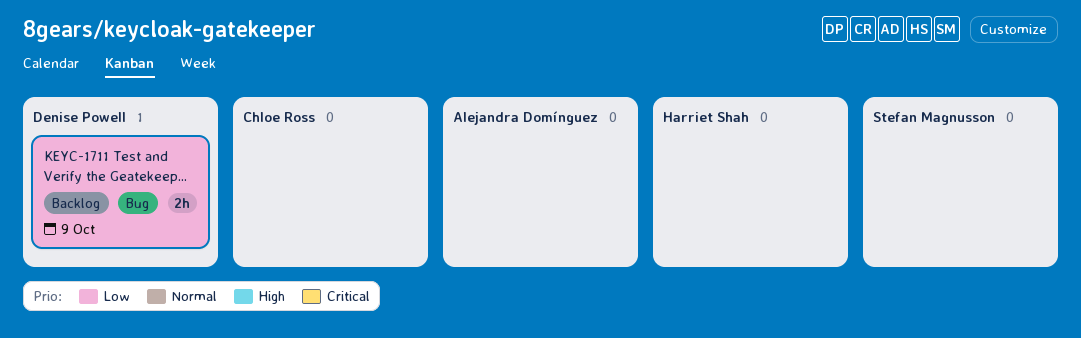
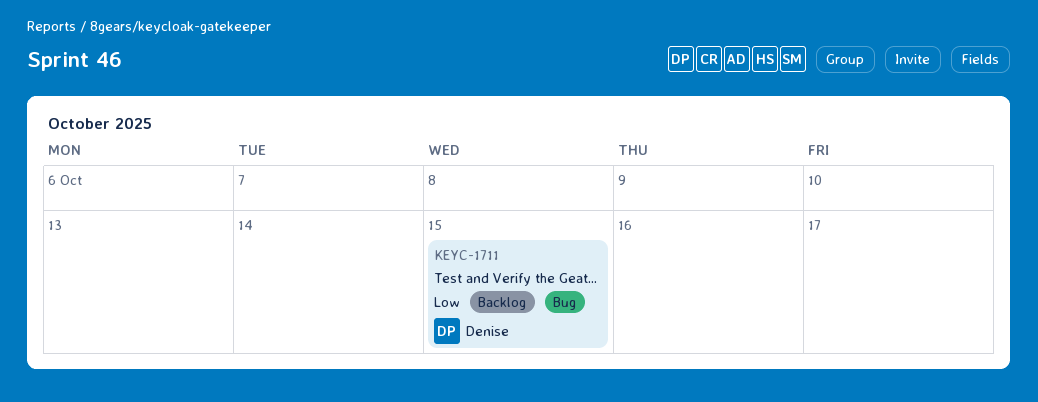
KEYC-1711, due: Oct 9 -> Oct 15

